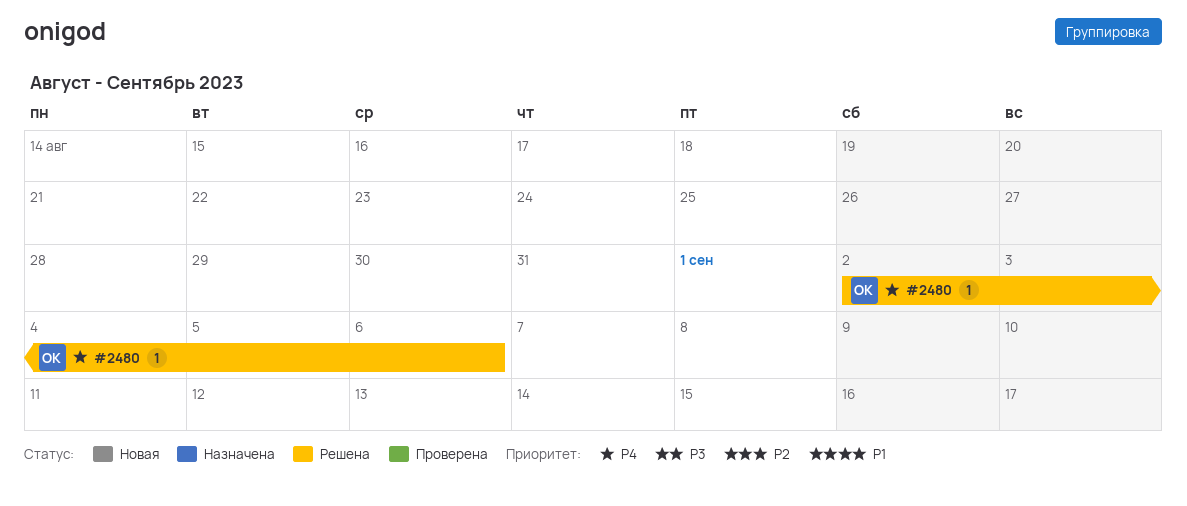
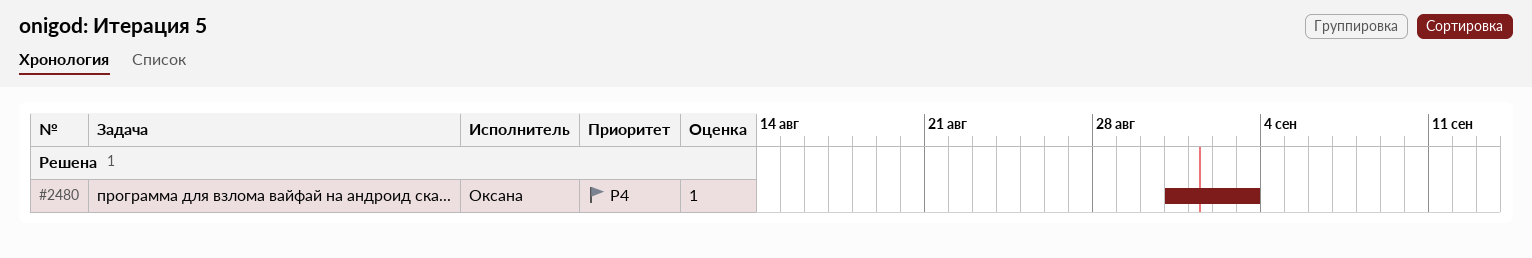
#2480, start: Sep 2 -> Aug 31
#2480, due: Sep 6 -> Sep 3

